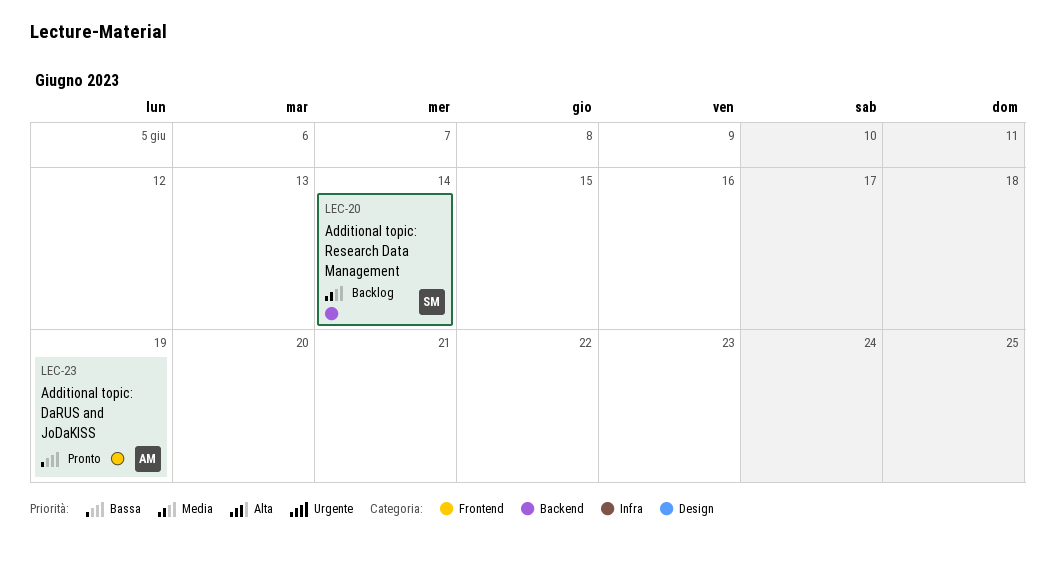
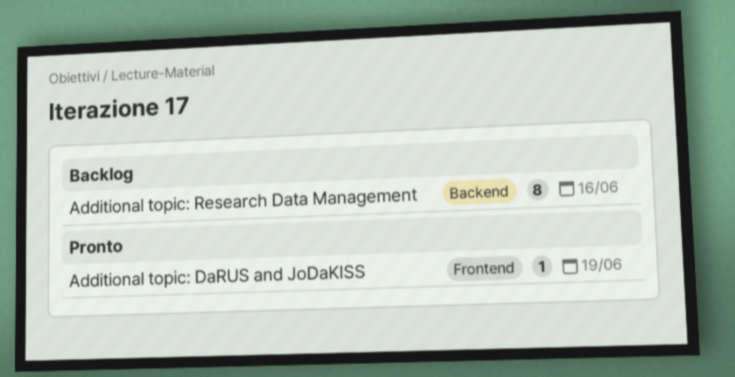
Additional topic: Research Data Management, due: Jun 14 -> Jun 16

